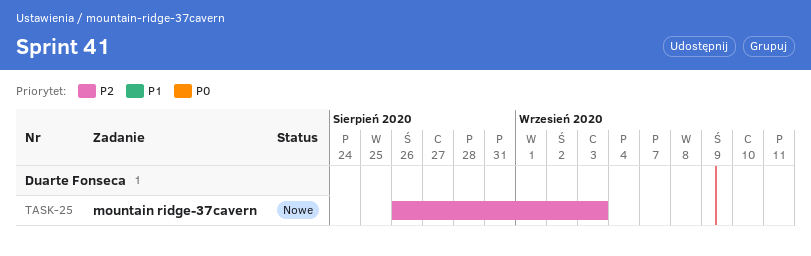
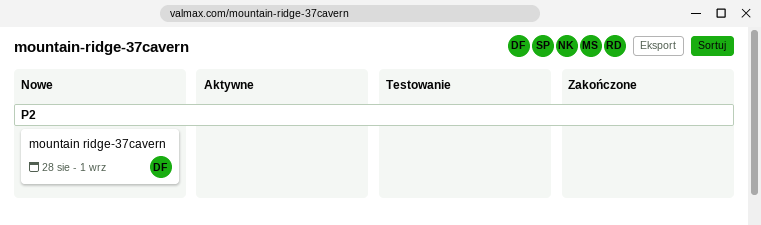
mountain ridge-37cavern, start: Aug 26 -> Aug 28
mountain ridge-37cavern, due: Sep 3 -> Sep 1

